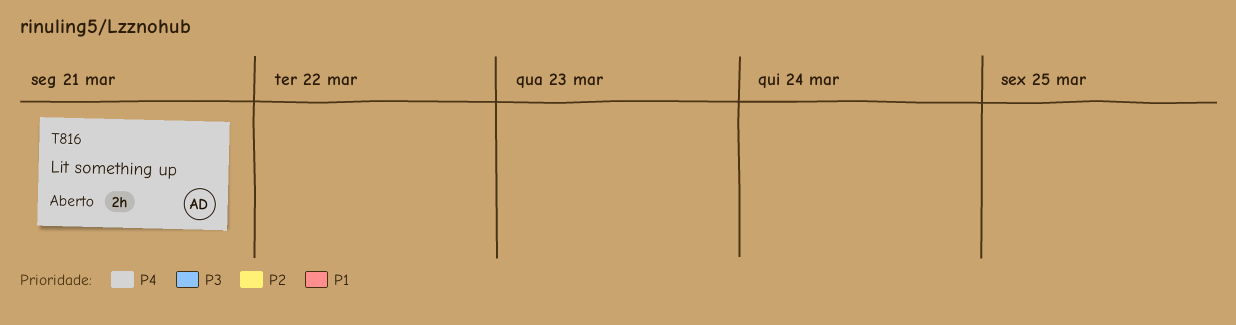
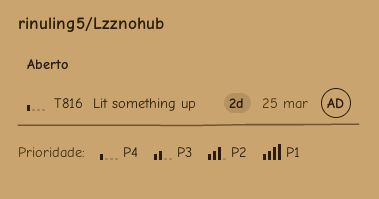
T816, estimate: 2h -> 2d
T816, due: Mar 21 -> Mar 25

